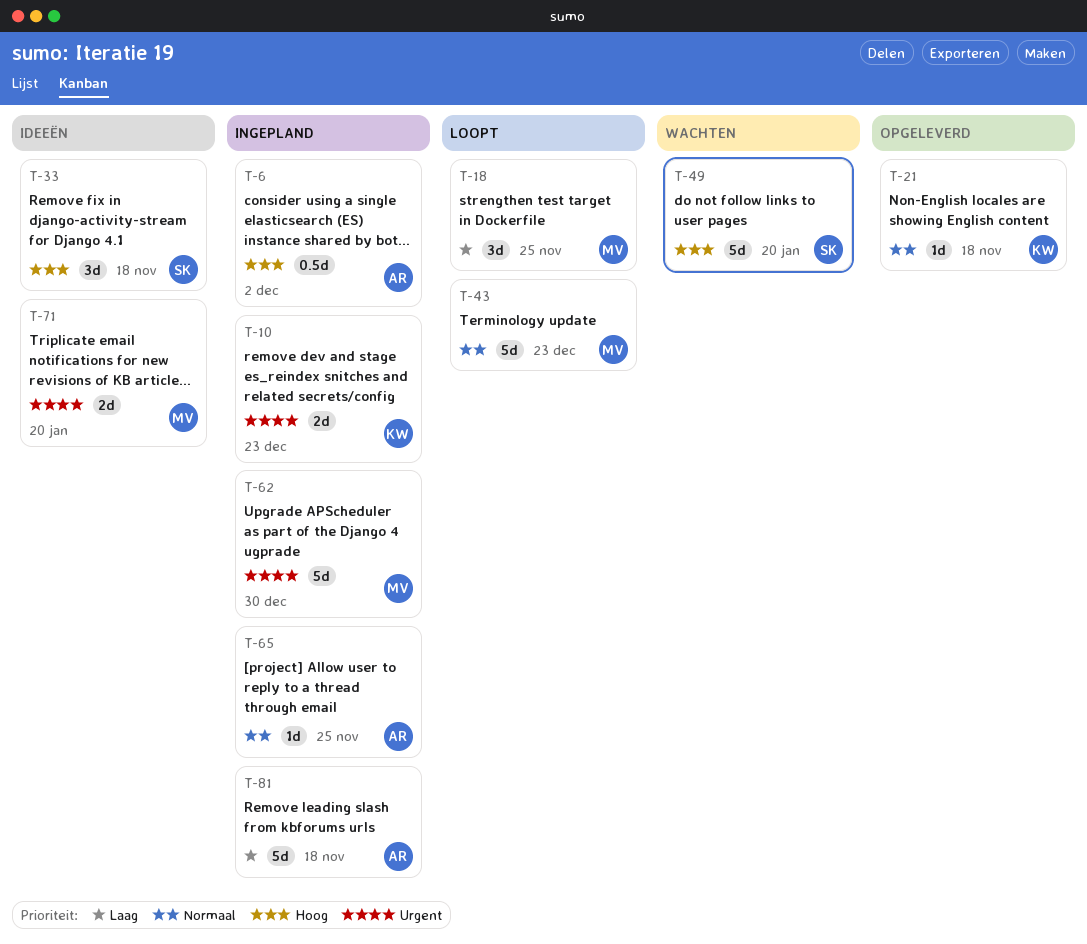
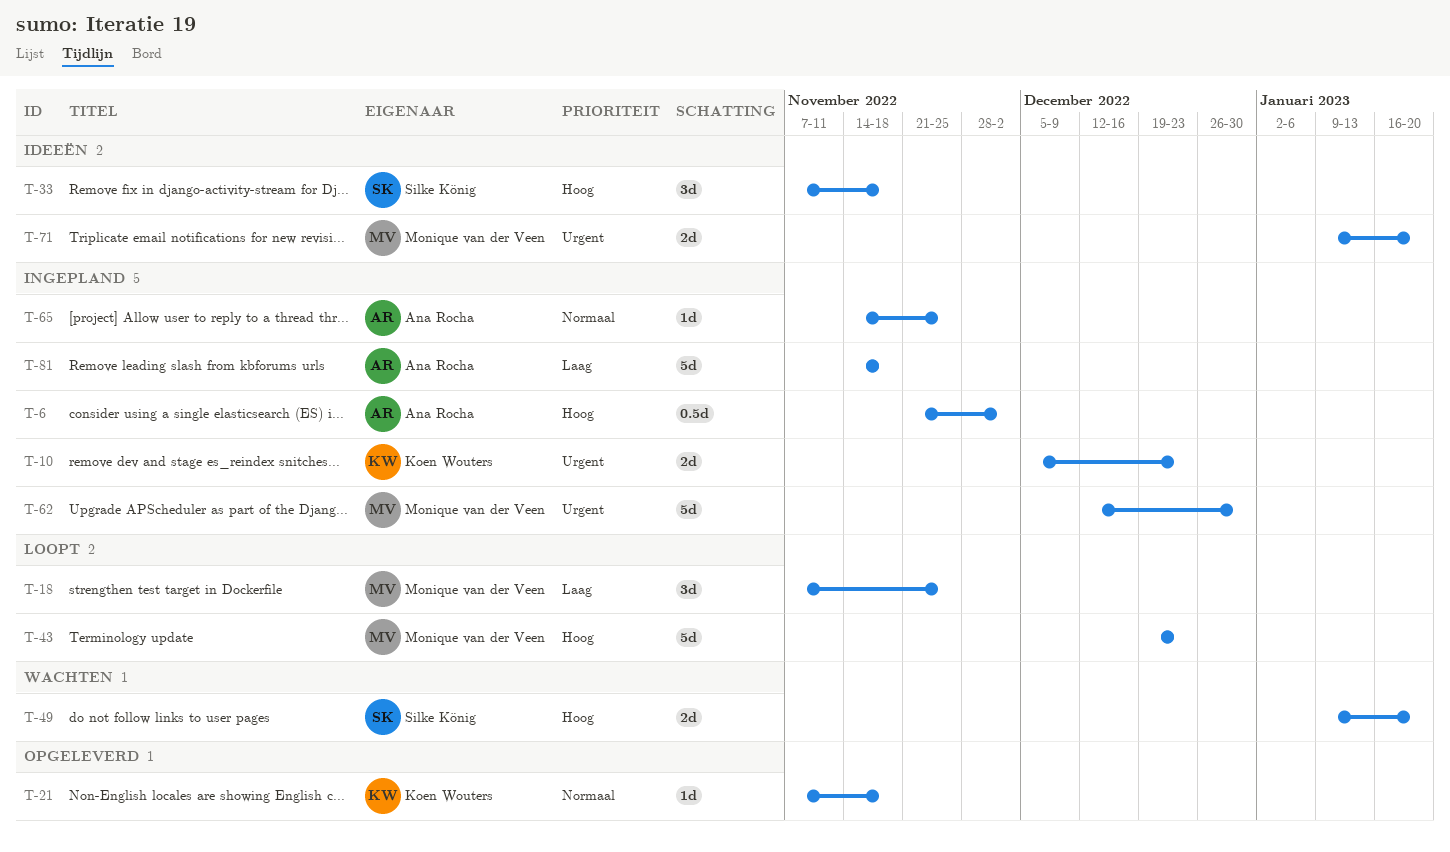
T-43, priority: Normaal -> Hoog
T-49, estimate: 5d -> 2d

